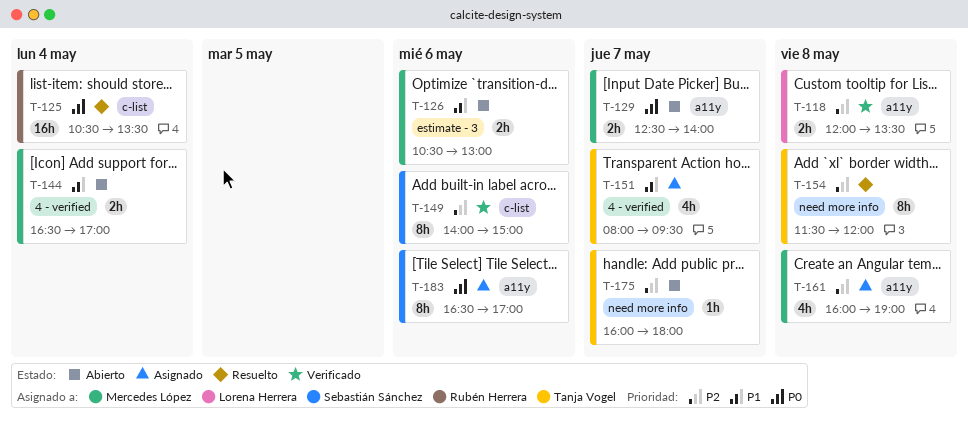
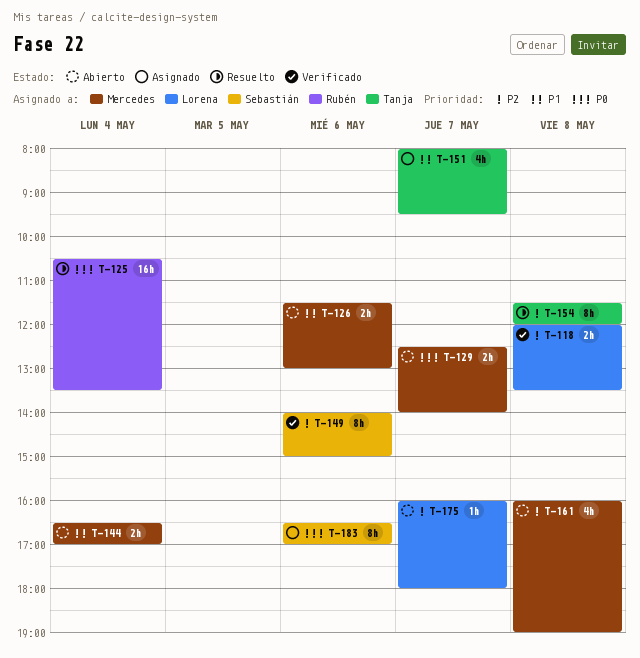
T-126, begins: 10:30 -> 11:30
T-161, status: Asignado -> Abierto
T-175, owner: Tanja Vogel -> Lorena Herrera

